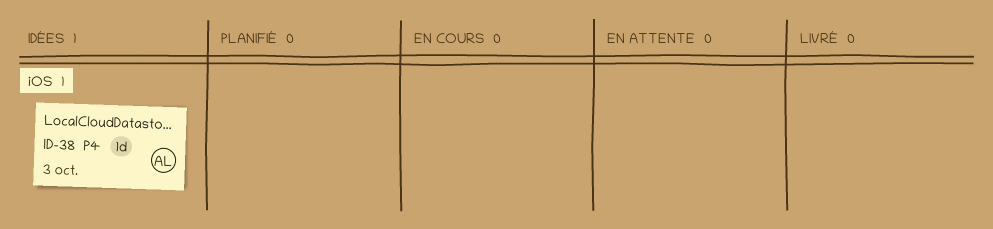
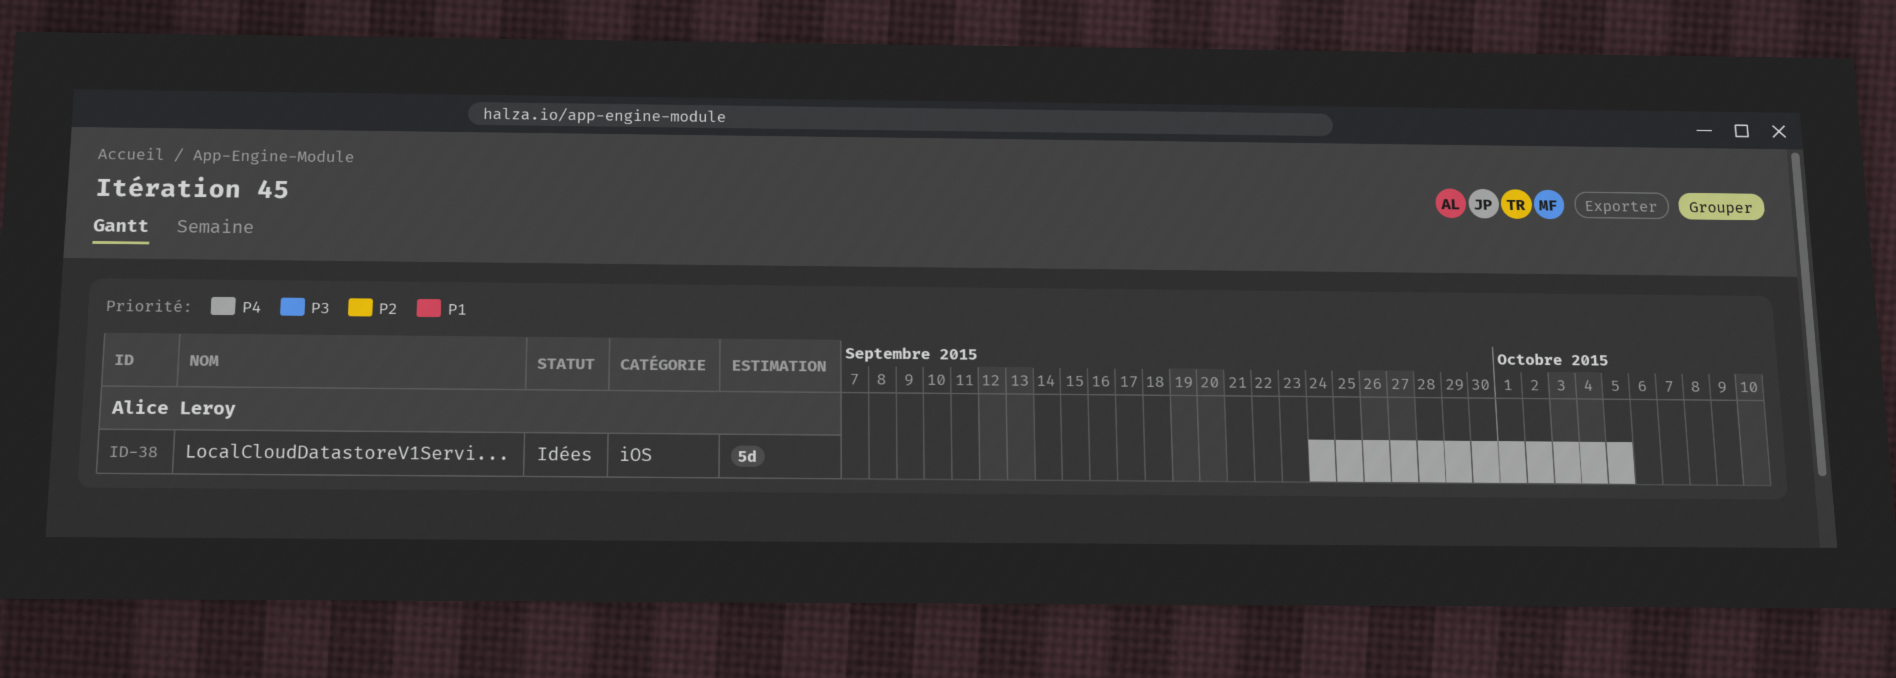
ID-38, estimate: 1d -> 5d
ID-38, due: Oct 3 -> Oct 5

